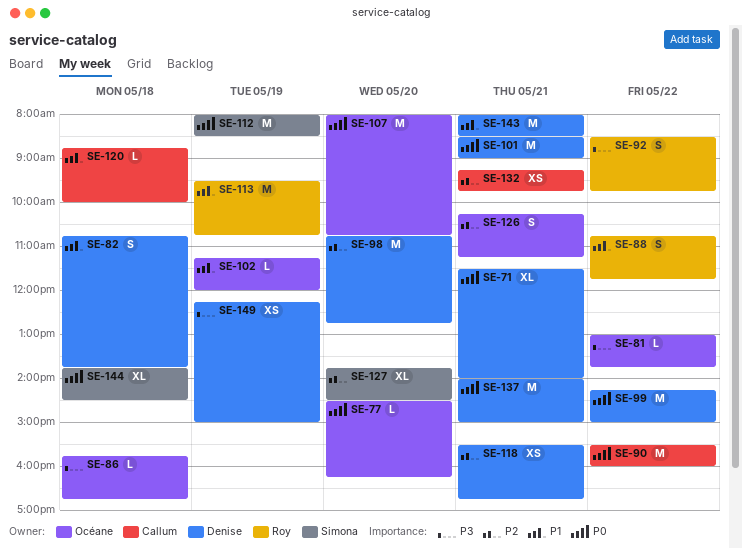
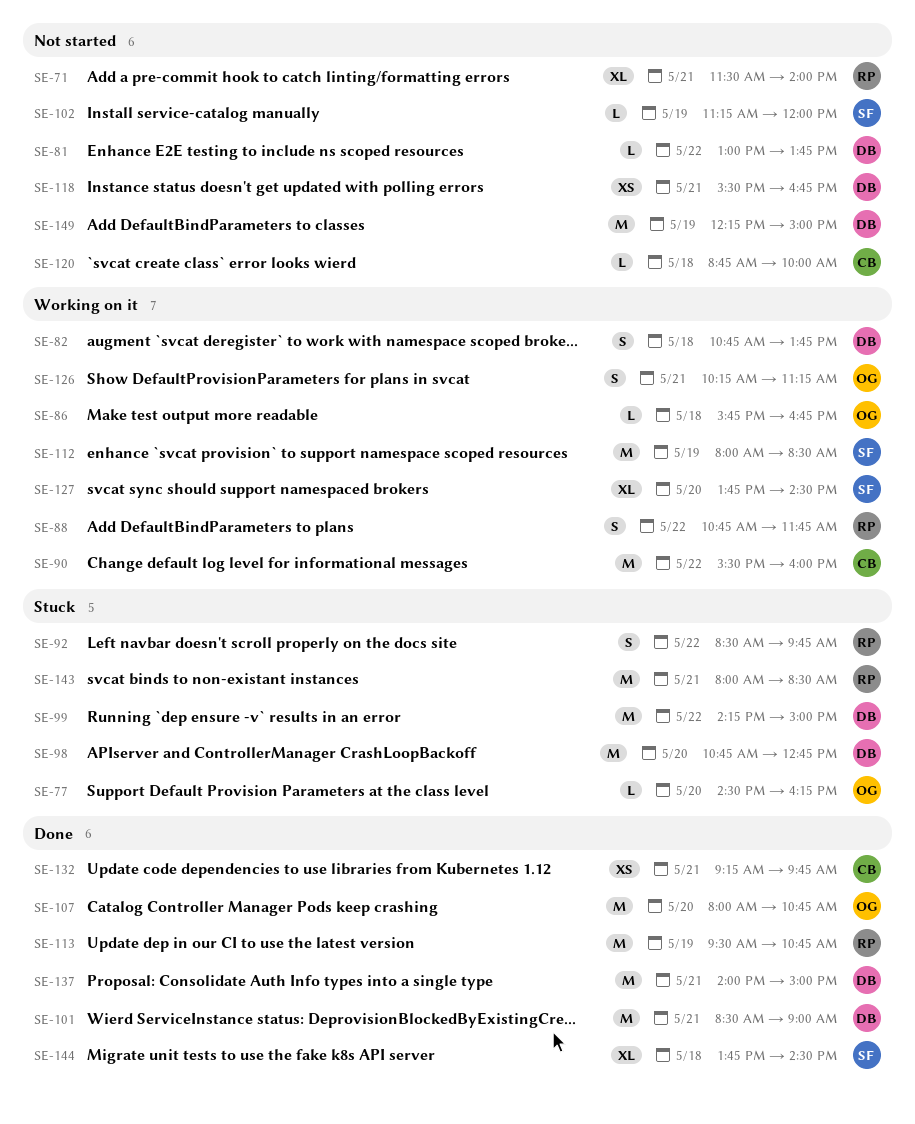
SE-71, owner: Denise -> Roy
SE-81, owner: Océane -> Denise
SE-102, owner: Océane -> Simona
SE-143, owner: Denise -> Roy
SE-149, estimate: XS -> M

